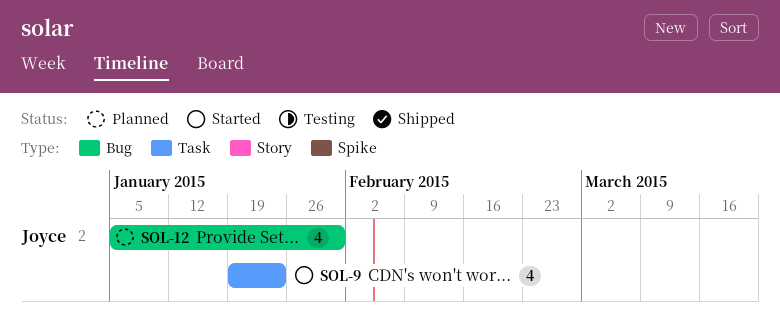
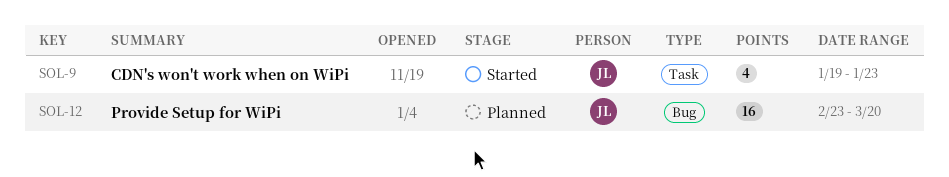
SOL-12, estimate: 4 -> 16
SOL-12, start: Jan 5 -> Feb 23
SOL-12, due: Jan 30 -> Mar 20

